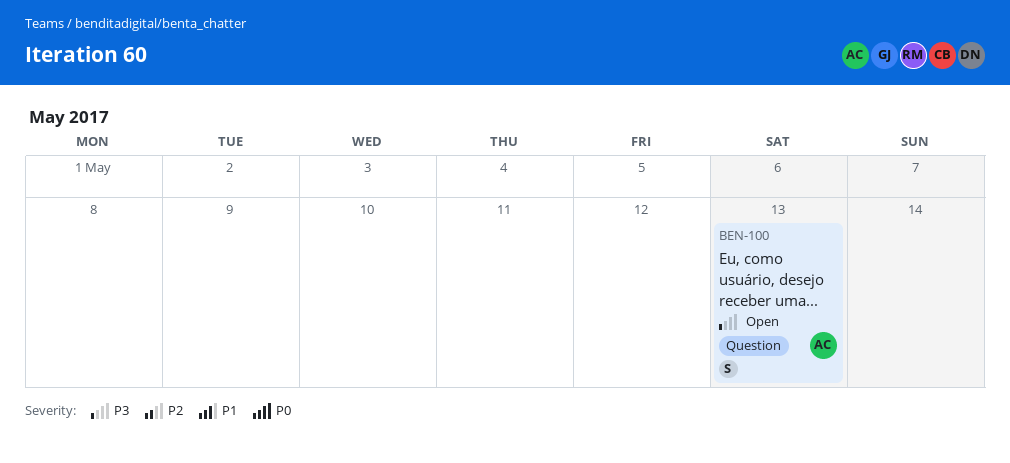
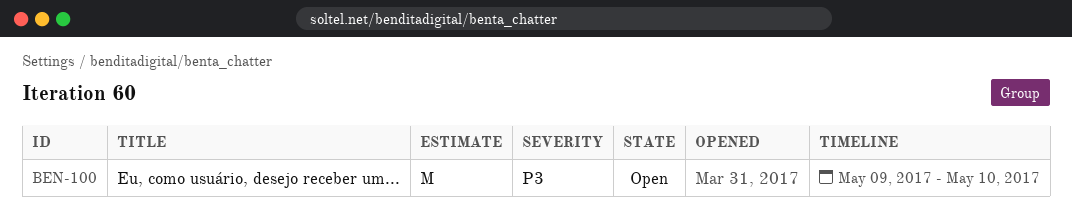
BEN-100, estimate: S -> M
BEN-100, due: May 13 -> May 10

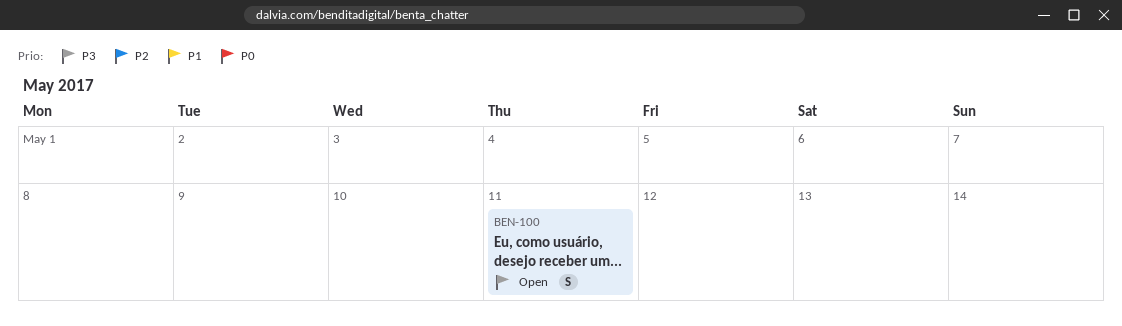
BEN-100, estimate: M -> S
BEN-100, due: May 10 -> May 11

